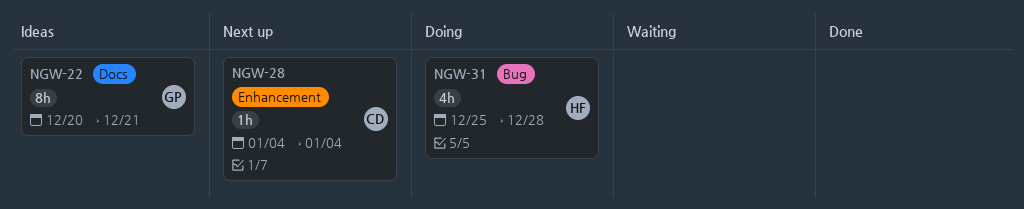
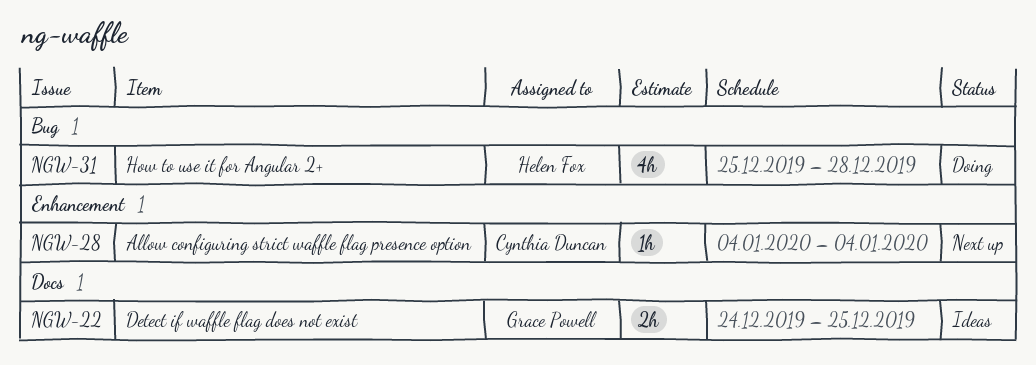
NGW-22, estimate: 8h -> 2h
NGW-22, start: Dec 20 -> Dec 24
NGW-22, due: Dec 21 -> Dec 25

